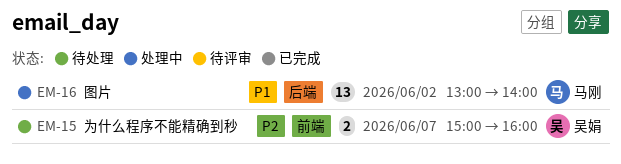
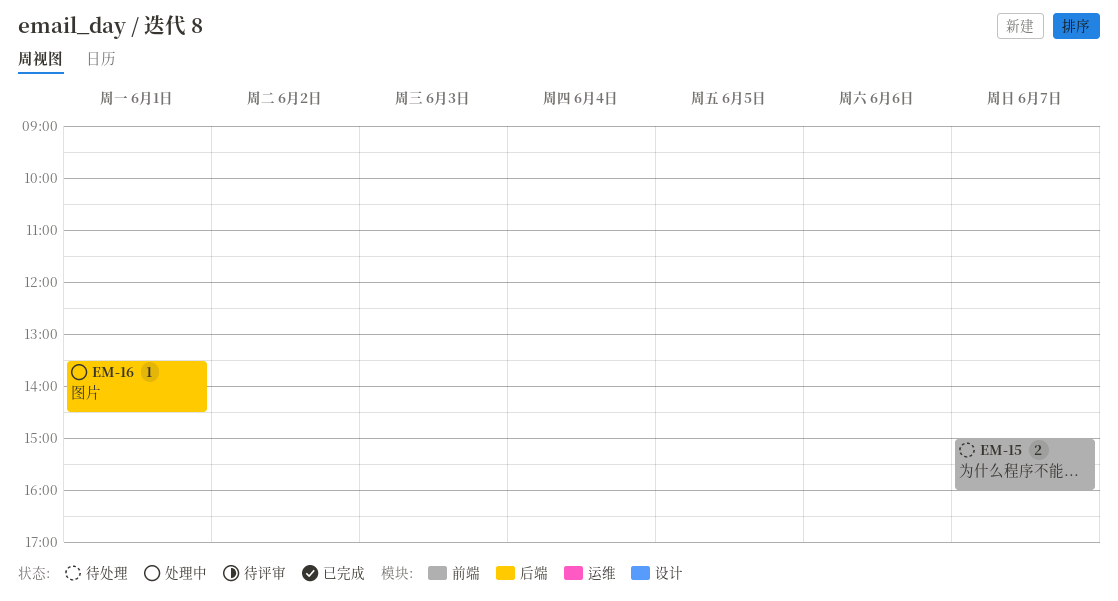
EM-16, estimate: 13 -> 1
EM-16, day: Jun 2 -> Jun 1
EM-16, begins: 13:00 -> 13:30
EM-16, ends: 14:00 -> 14:30

